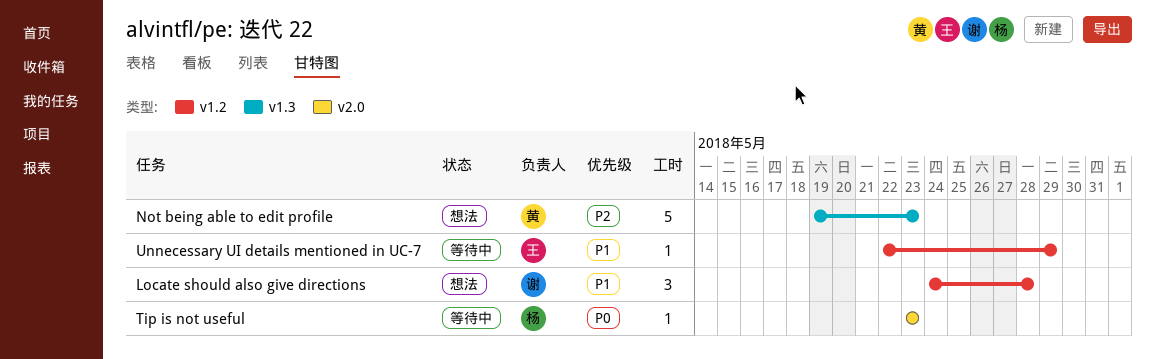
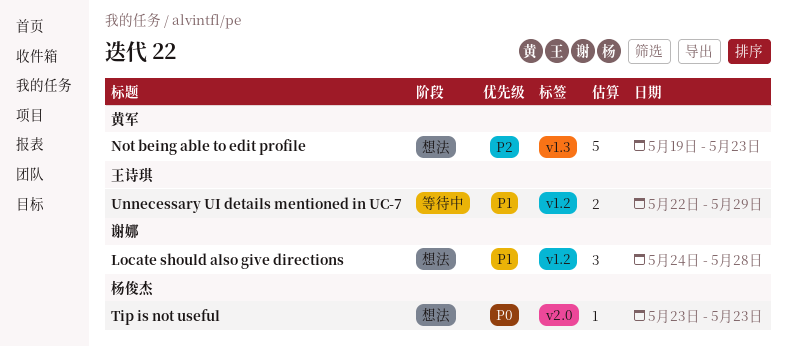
Tip is not useful, status: 等待中 -> 想法
Unnecessary UI details mentioned in UC-7, estimate: 1 -> 2

